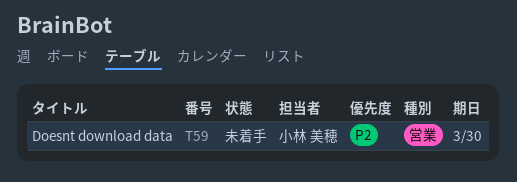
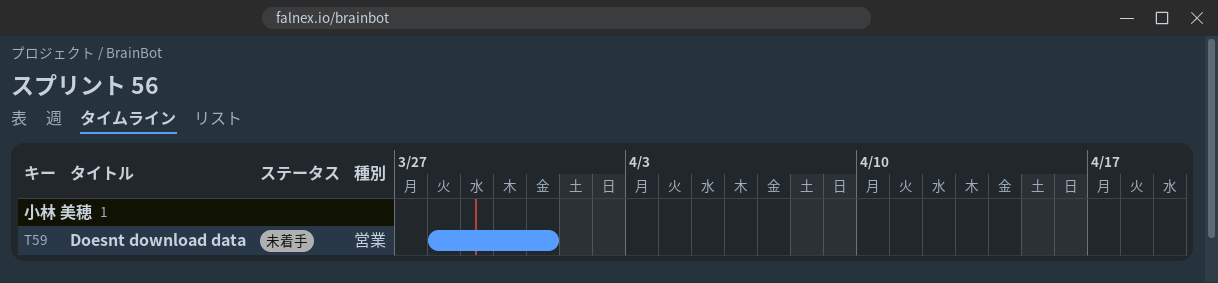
T59, due: Mar 30 -> Mar 31

